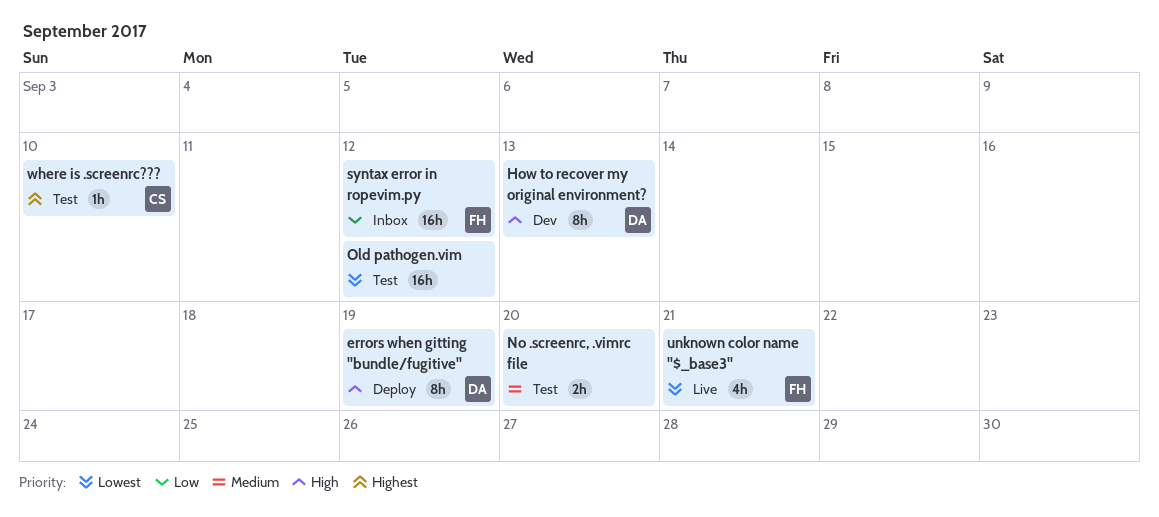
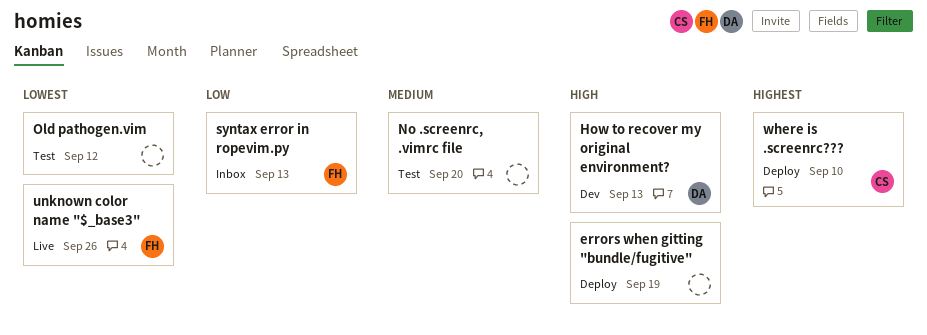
errors when gitting "bundle/fugitive", owner: DA -> none
syntax error in ropevim.py, due: Sep 12 -> Sep 13
unknown color name "$_base3", due: Sep 21 -> Sep 26
where is .screenrc???, status: Test -> Deploy

